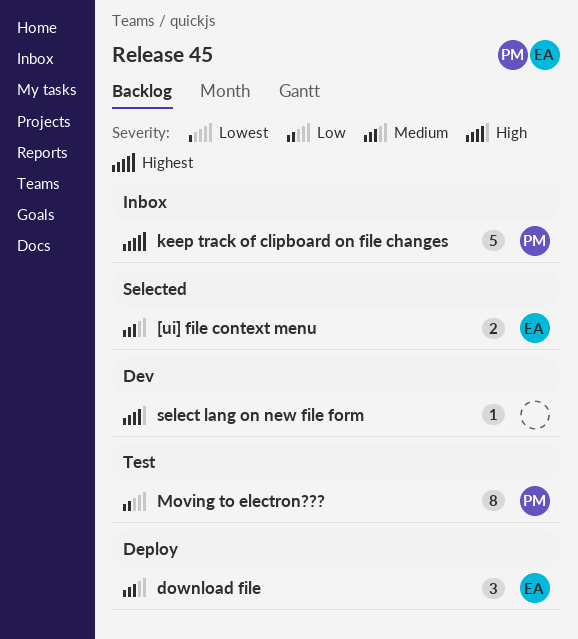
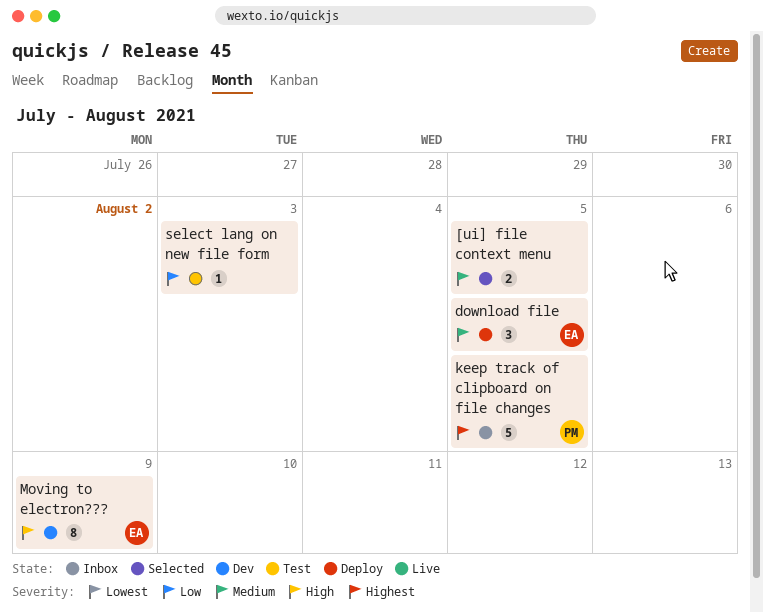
[ui] file context menu, owner: EA -> none
Moving to electron???, status: Test -> Dev
Moving to electron???, owner: PM -> EA
Moving to electron???, priority: Low -> High
select lang on new file form, status: Dev -> Test
select lang on new file form, priority: High -> Low

